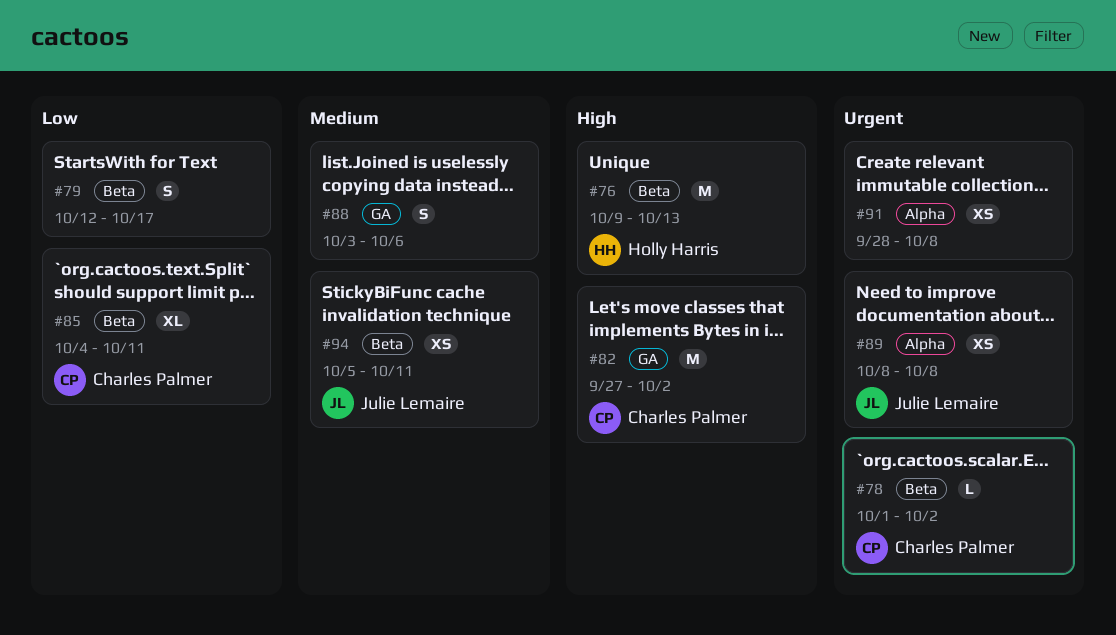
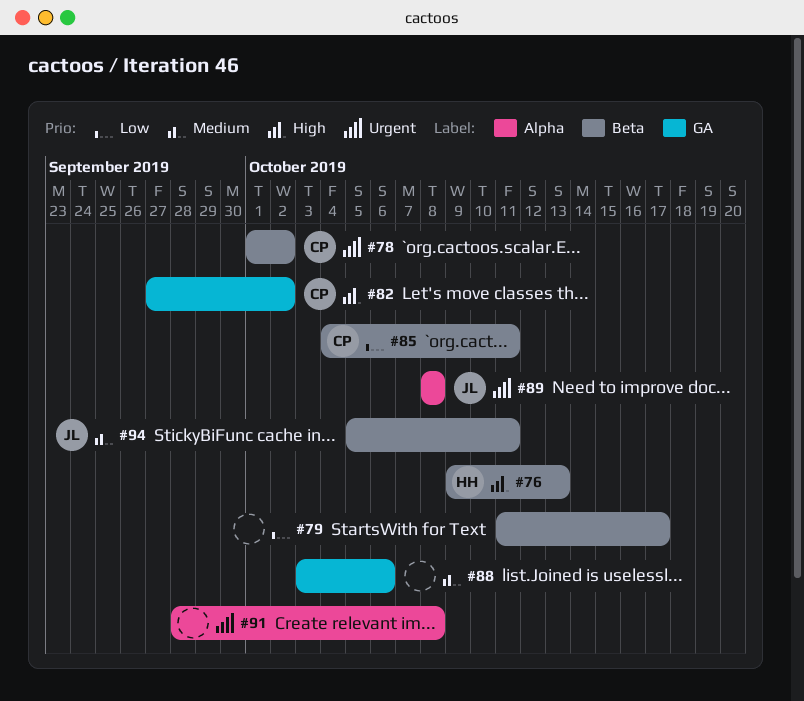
#79, start: Oct 12 -> Oct 11

